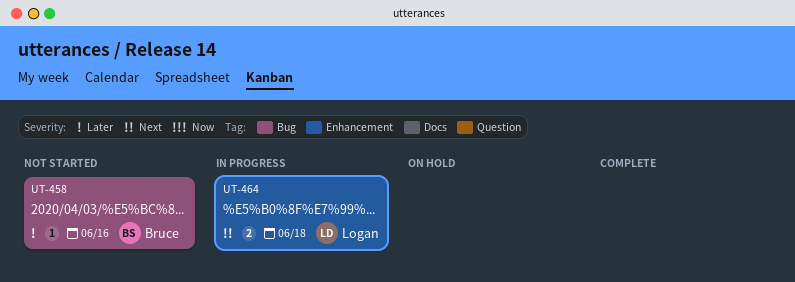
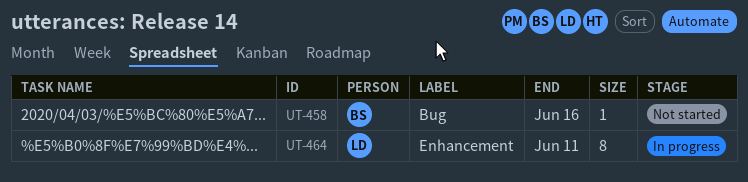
UT-464, estimate: 2 -> 8
UT-464, due: Jun 18 -> Jun 11

